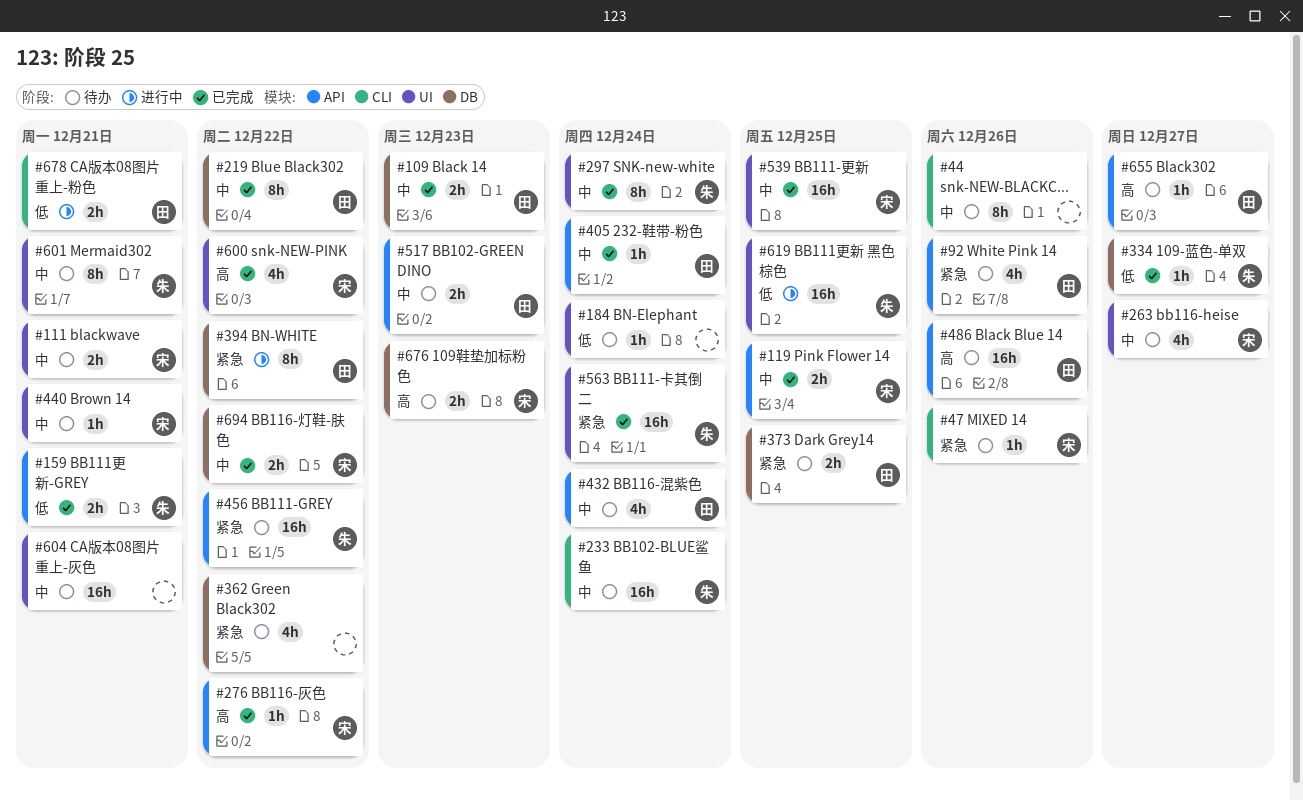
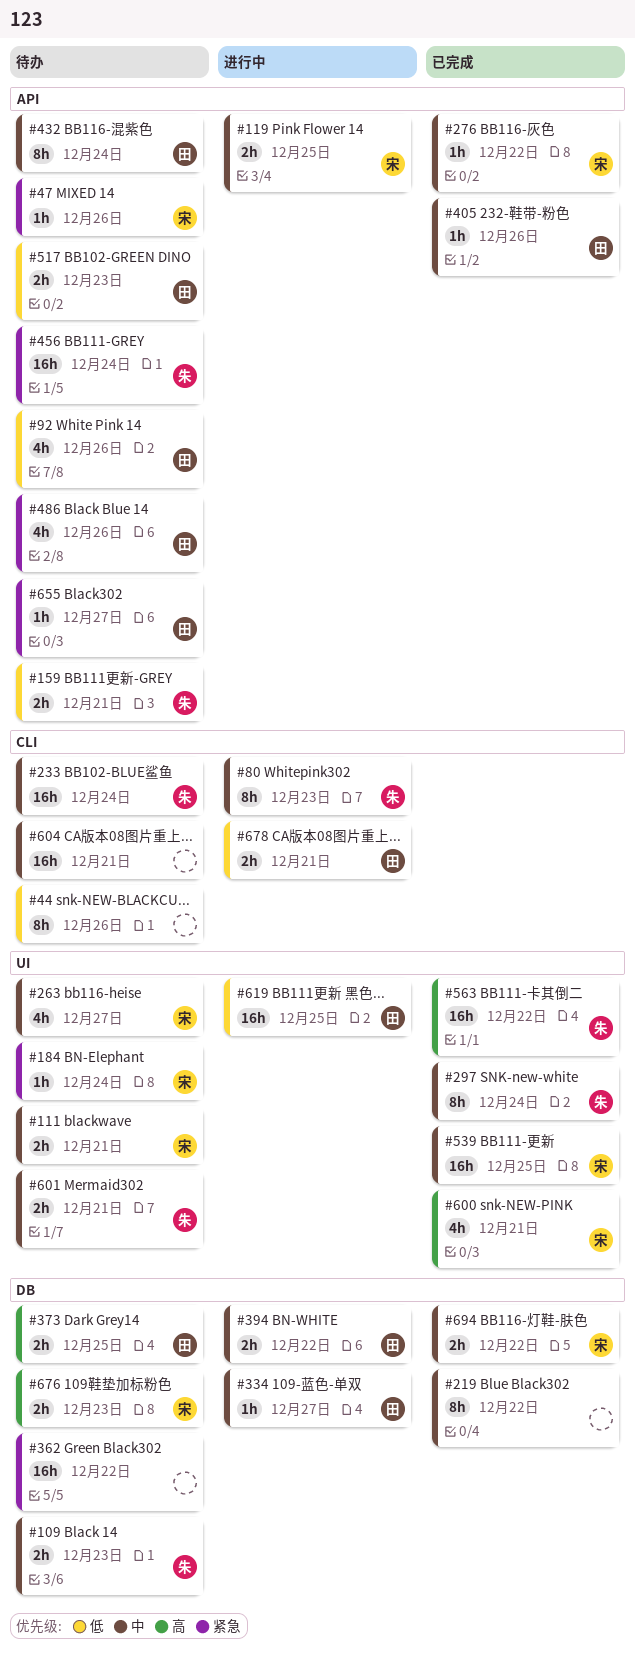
#44, priority: 中 -> 低
#47, label: CLI -> API
#80: none -> present
#92, priority: 紧急 -> 低
#109, status: 已完成 -> 待办
#109, owner: 田 -> 朱
#119, status: 已完成 -> 进行中
#159, status: 已完成 -> 待办
#184, owner: none -> 宋
#184, priority: 低 -> 紧急
#219, owner: 田 -> none
#276, priority: 高 -> 中
#334, status: 已完成 -> 进行中
#334, owner: 朱 -> 田
#334, priority: 低 -> 中
#362, estimate: 4h -> 16h
#373, priority: 紧急 -> 高
#394, priority: 紧急 -> 中
#394, estimate: 8h -> 2h
#405, due: Dec 24 -> Dec 26
#432, estimate: 4h -> 8h
#440: present -> none
#456, due: Dec 22 -> Dec 24
#486, priority: 高 -> 紧急
#486, estimate: 16h -> 4h
#517, priority: 中 -> 低
#563, priority: 紧急 -> 高
#563, due: Dec 24 -> Dec 22
#600, due: Dec 22 -> Dec 21
#601, estimate: 8h -> 2h
#604, label: UI -> CLI
#619, owner: 朱 -> 田
#655, priority: 高 -> 紧急

